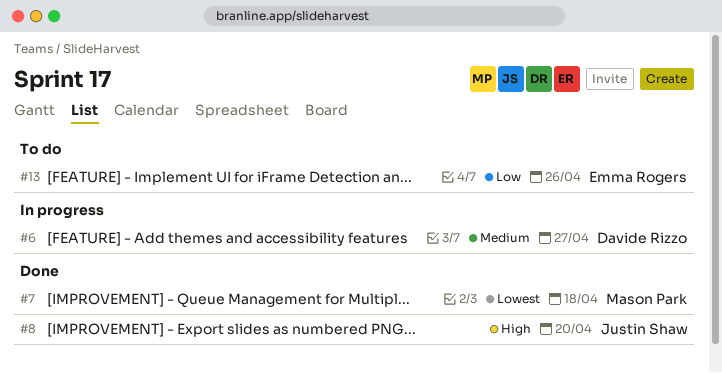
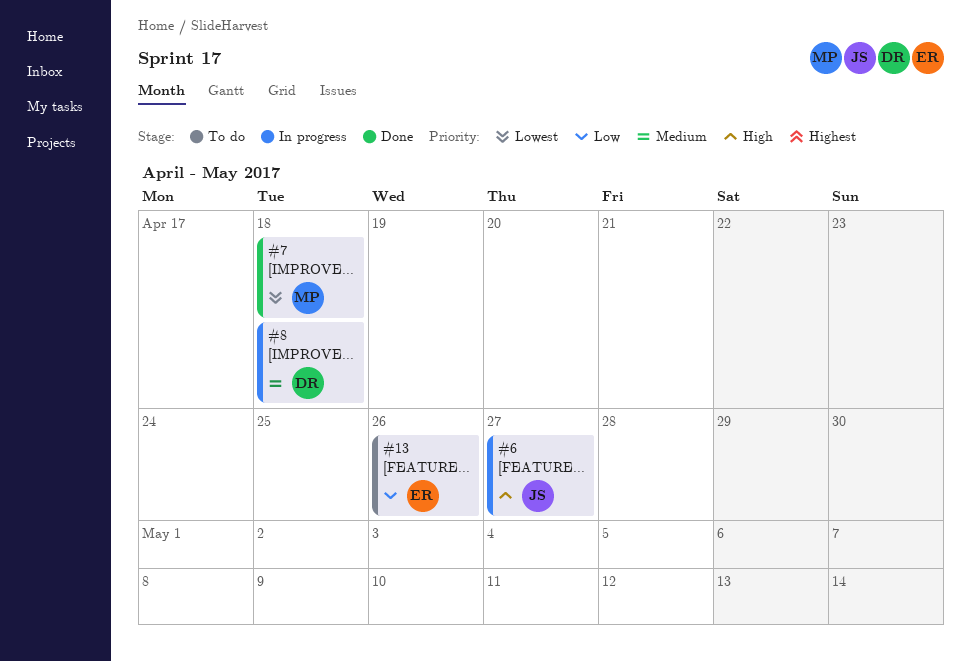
#6, owner: Davide Rizzo -> Justin Shaw
#6, priority: Medium -> High
#8, status: Done -> In progress
#8, owner: Justin Shaw -> Davide Rizzo
#8, priority: High -> Medium
#8, due: Apr 20 -> Apr 18

